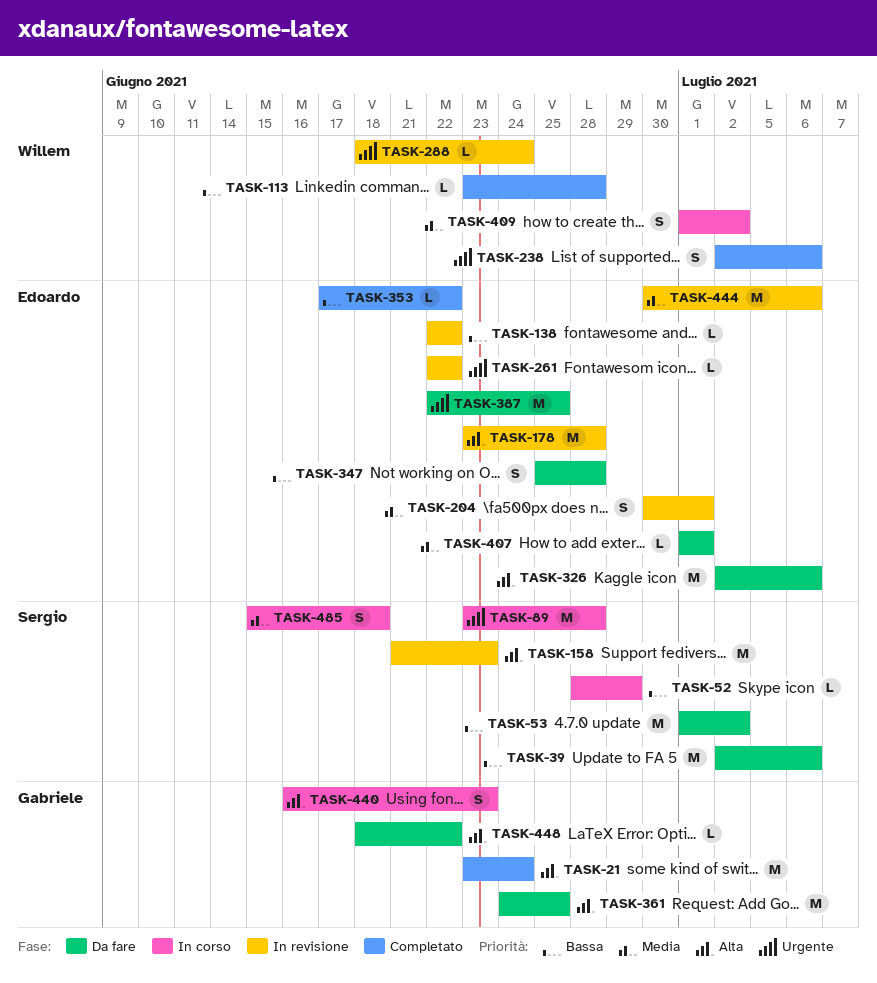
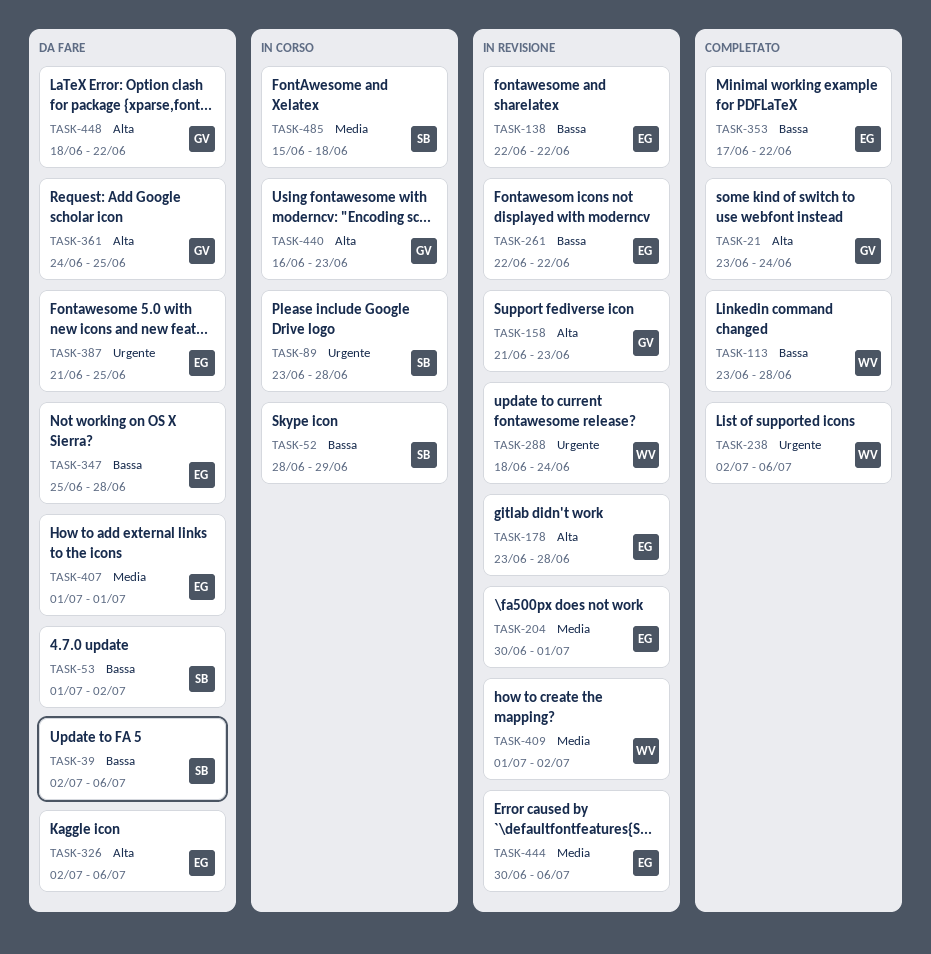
TASK-158, owner: Sergio -> Gabriele
TASK-261, priority: Urgente -> Bassa
TASK-387, start: Jun 22 -> Jun 21
TASK-409, status: In corso -> In revisione

